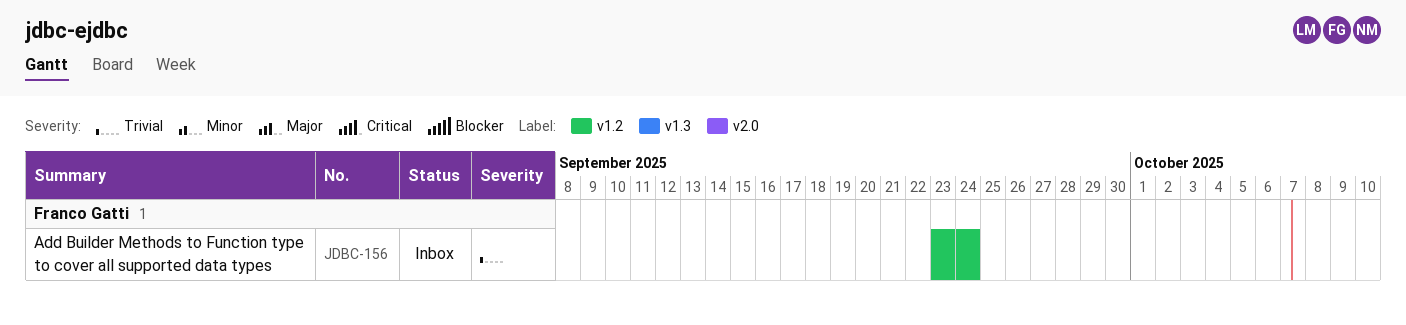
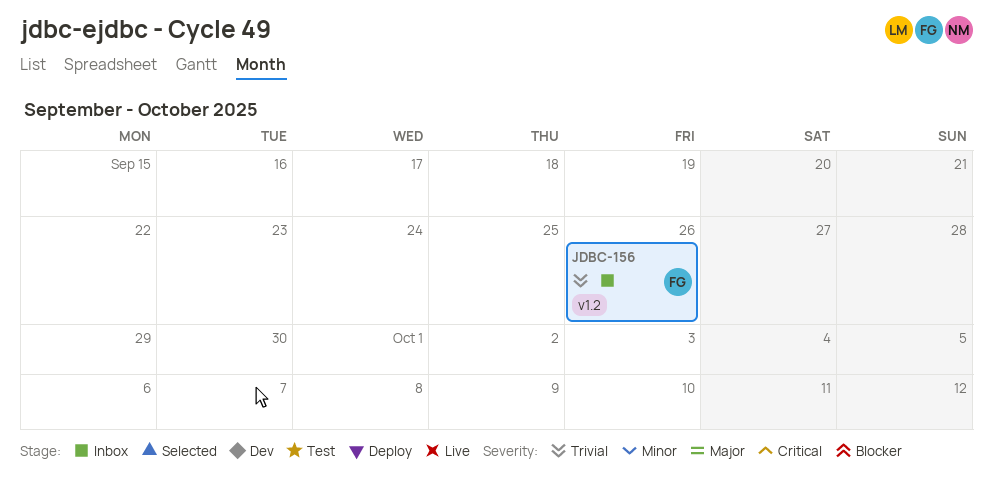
JDBC-156, due: Sep 24 -> Sep 26

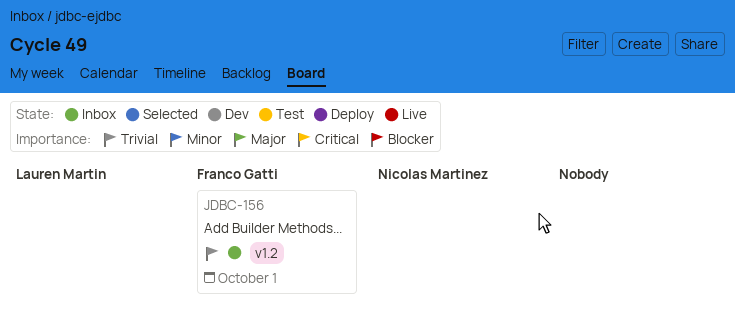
JDBC-156, due: Sep 26 -> Oct 1

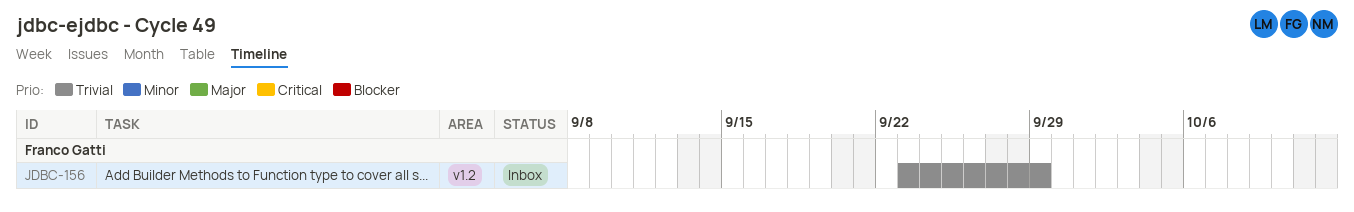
JDBC-156, due: Oct 1 -> Sep 29

